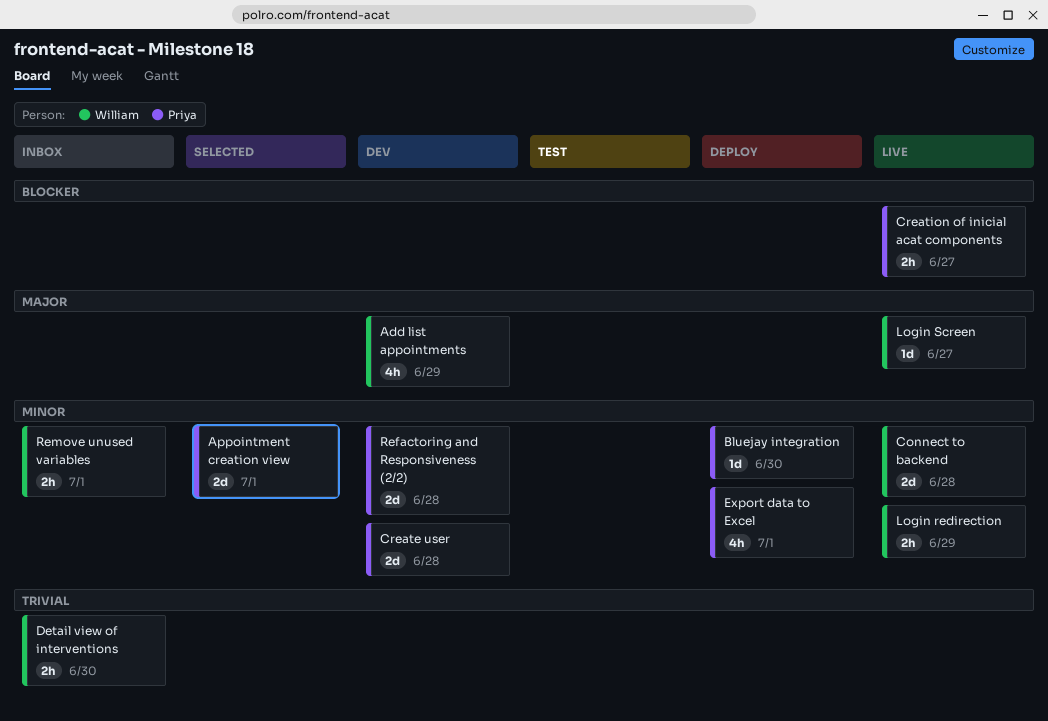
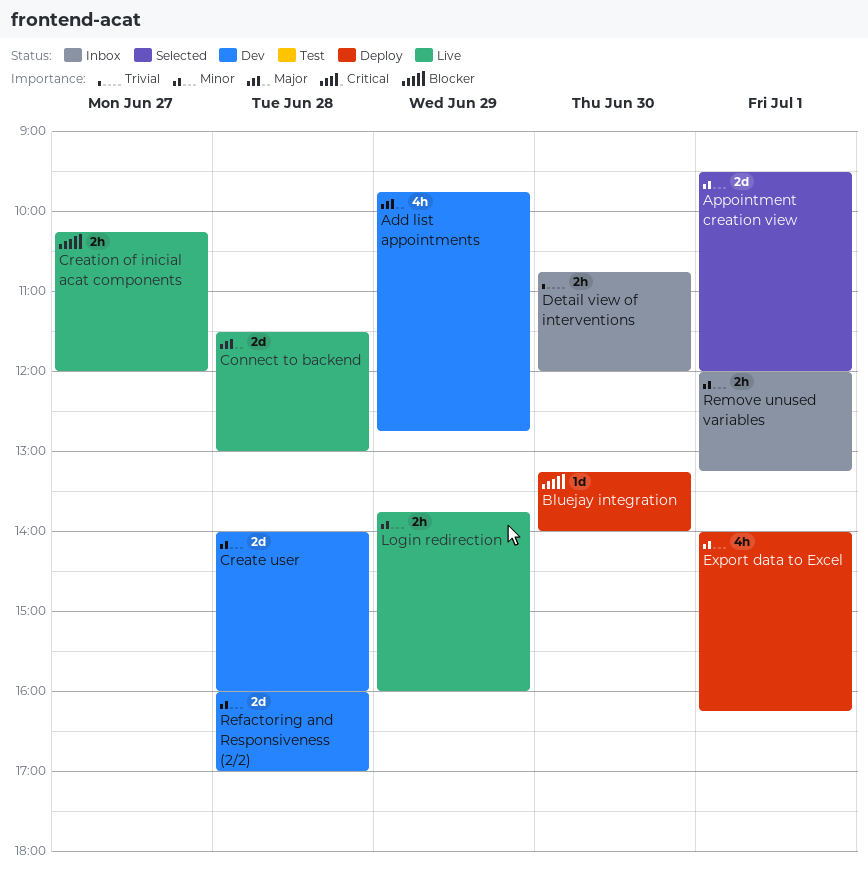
Bluejay integration, priority: Minor -> Blocker
Connect to backend, priority: Minor -> Major
Login Screen: present -> none

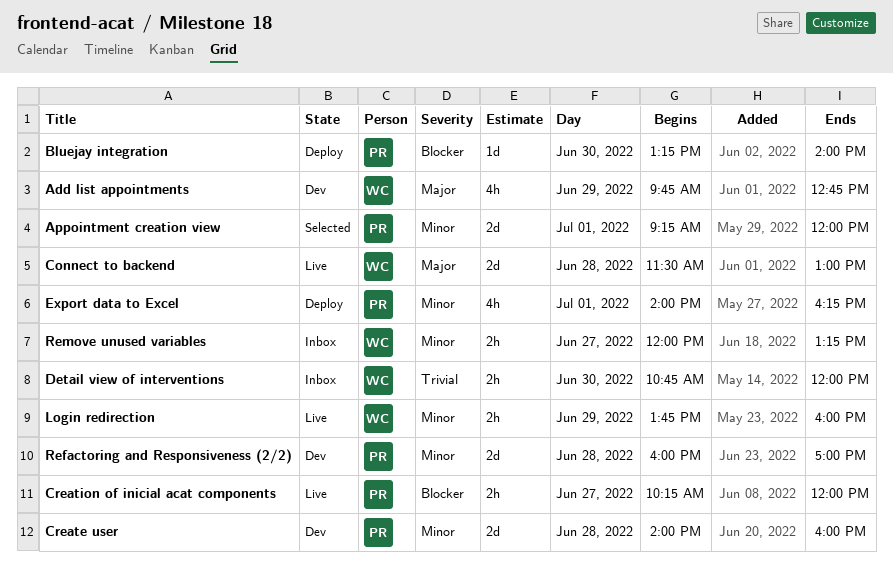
Appointment creation view, begins: 09:30 -> 09:15
Remove unused variables, day: Jul 1 -> Jun 27

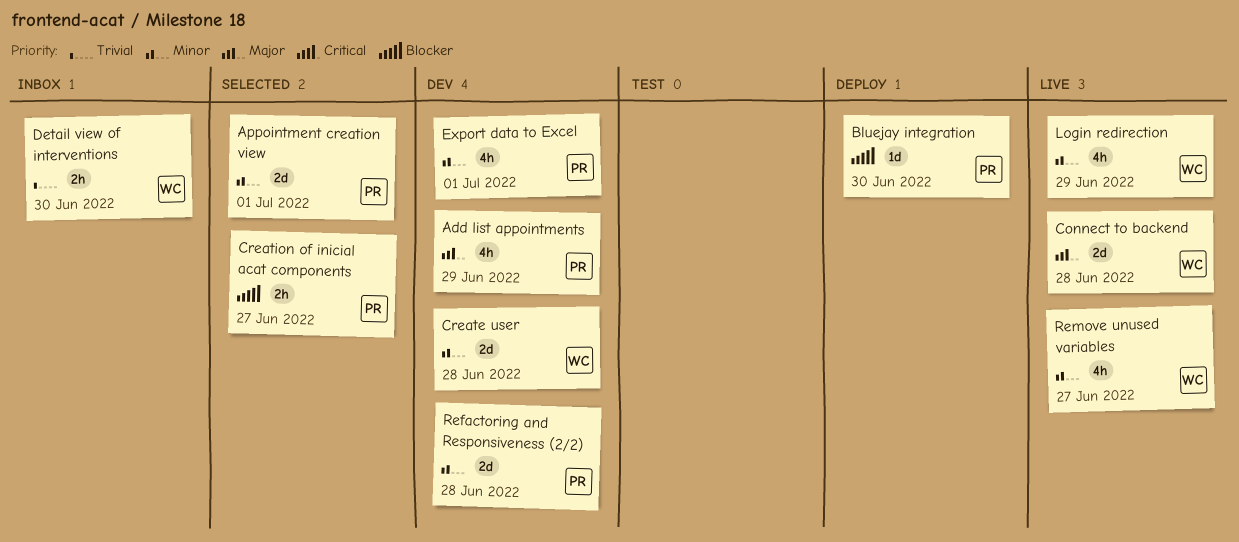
Add list appointments, owner: WC -> PR
Create user, owner: PR -> WC
Creation of inicial acat components, status: Live -> Selected
Export data to Excel, status: Deploy -> Dev
Login redirection, estimate: 2h -> 4h
Remove unused variables, status: Inbox -> Live
Remove unused variables, estimate: 2h -> 4h

